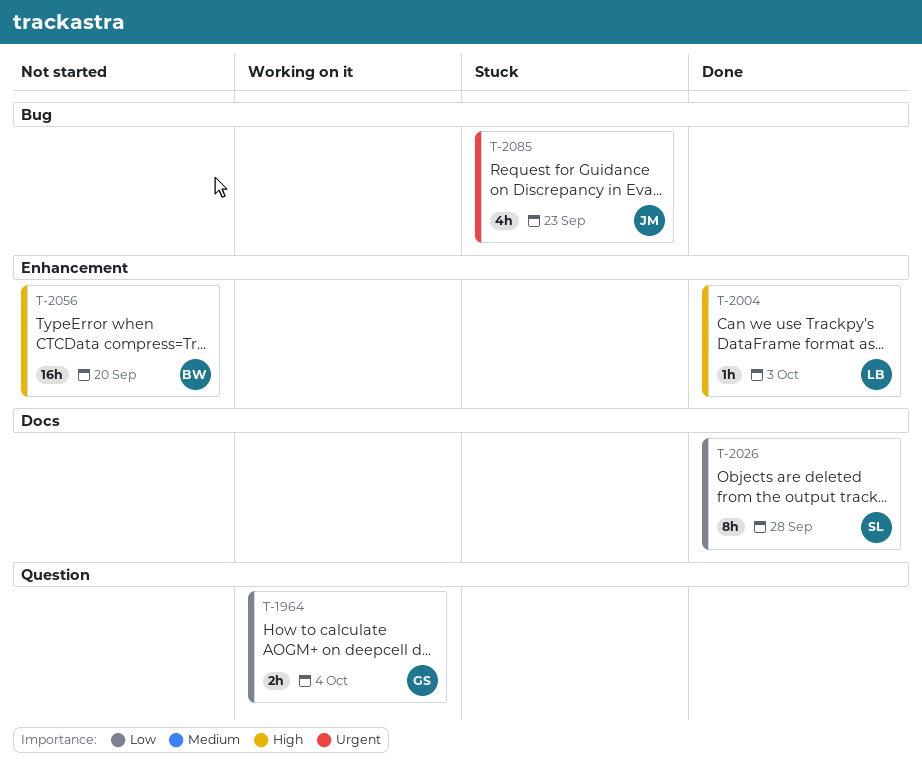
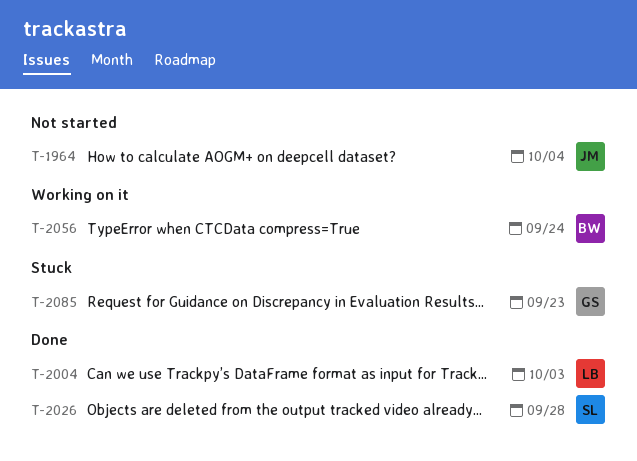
T-1964, status: Working on it -> Not started
T-1964, owner: GS -> JM
T-2056, status: Not started -> Working on it
T-2056, due: Sep 20 -> Sep 24
T-2085, owner: JM -> GS

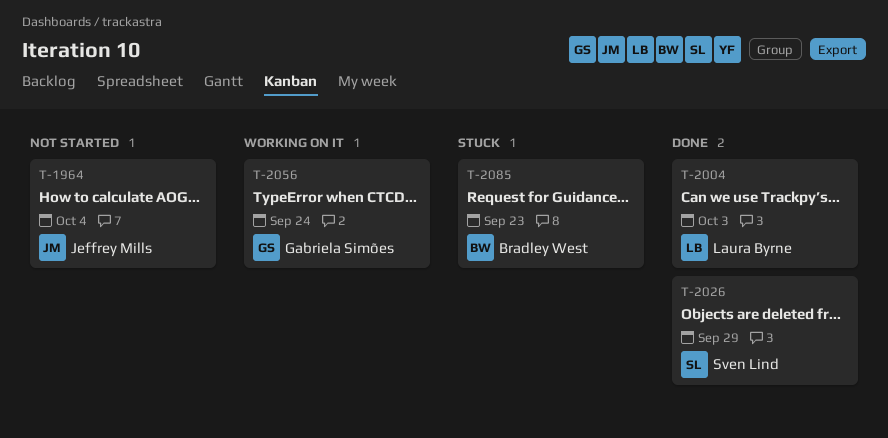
T-2026, due: Sep 28 -> Sep 29
T-2056, owner: Bradley West -> Gabriela Simões
T-2085, owner: Gabriela Simões -> Bradley West

